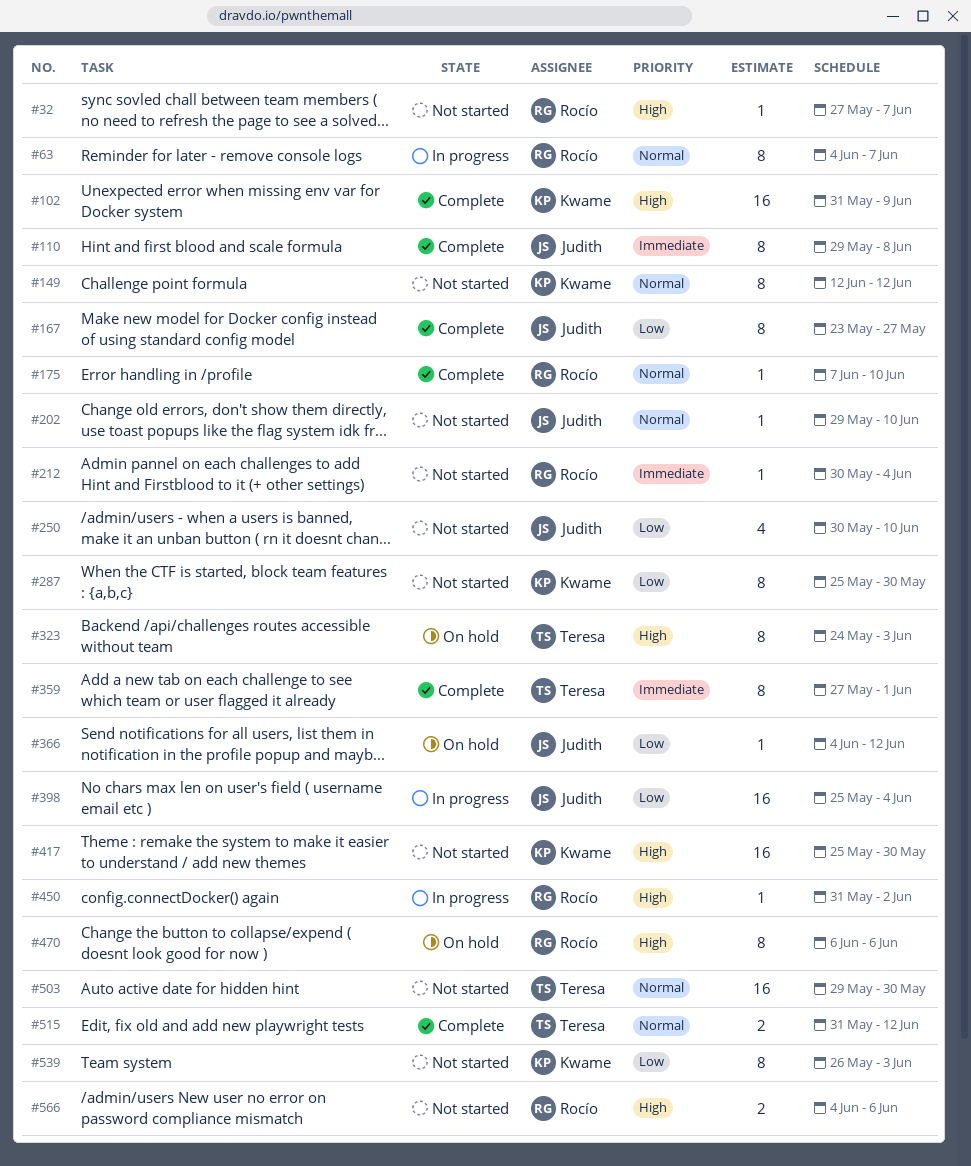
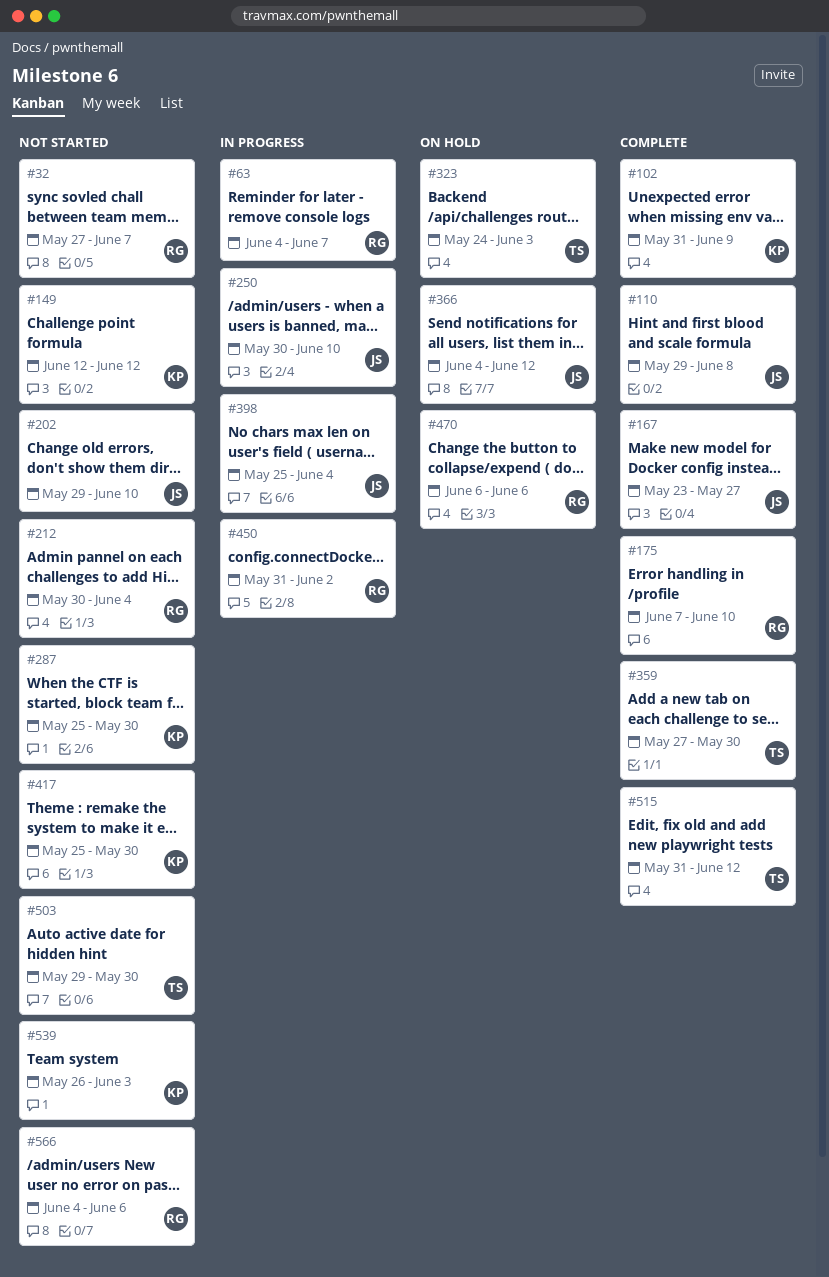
#250, status: Not started -> In progress
#359, due: Jun 1 -> May 30

